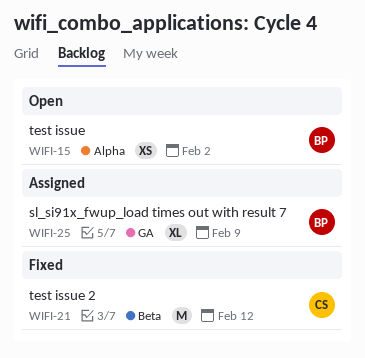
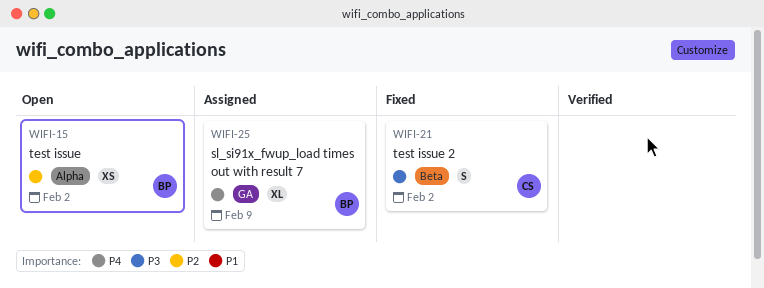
WIFI-21, estimate: M -> S
WIFI-21, due: Feb 12 -> Feb 2

